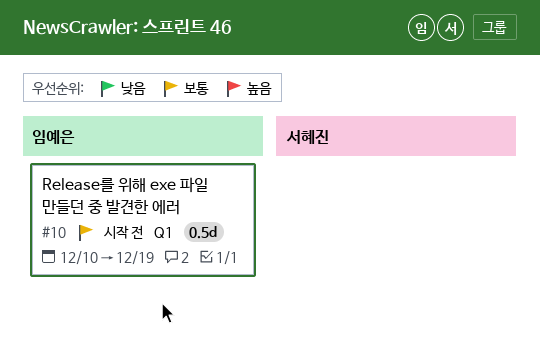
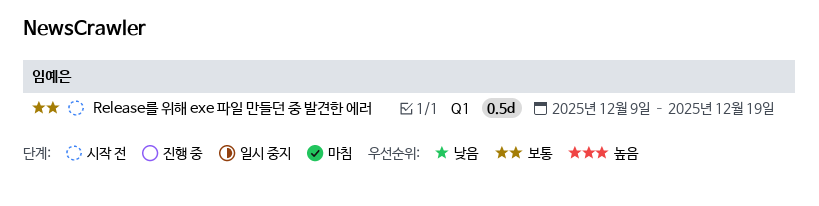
Release를 위해 exe 파일 만들던 중 발견한 에러, start: Dec 10 -> Dec 9

